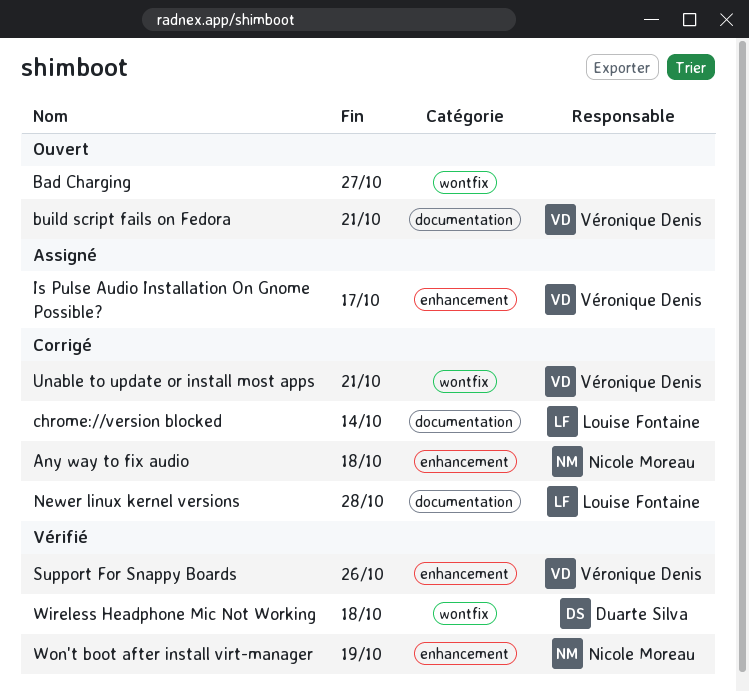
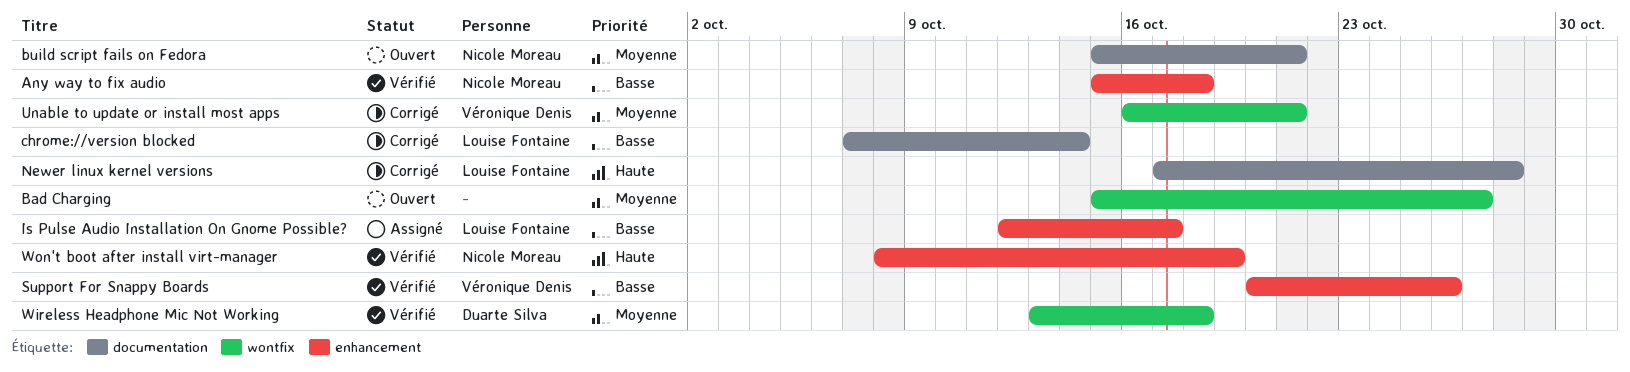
Any way to fix audio, status: Corrigé -> Vérifié
build script fails on Fedora, owner: Véronique Denis -> Nicole Moreau
Is Pulse Audio Installation On Gnome Possible?, owner: Véronique Denis -> Louise Fontaine

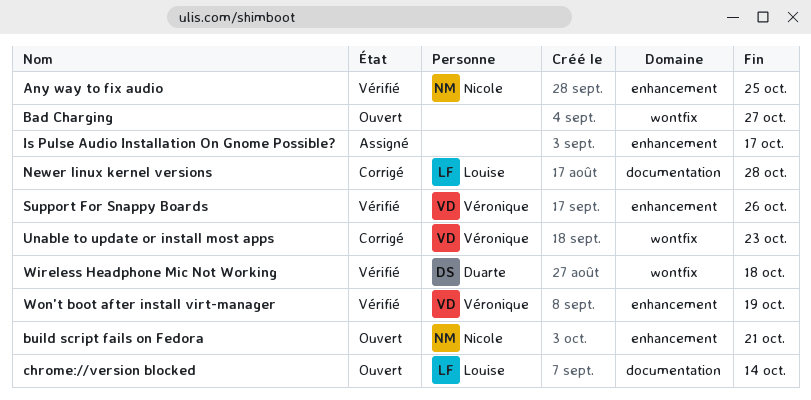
Any way to fix audio, due: Oct 18 -> Oct 25
build script fails on Fedora, label: documentation -> enhancement
chrome://version blocked, status: Corrigé -> Ouvert
Is Pulse Audio Installation On Gnome Possible?, owner: Louise Fontaine -> none
Unable to update or install most apps, due: Oct 21 -> Oct 23
Won't boot after install virt-manager, owner: Nicole Moreau -> Véronique Denis

